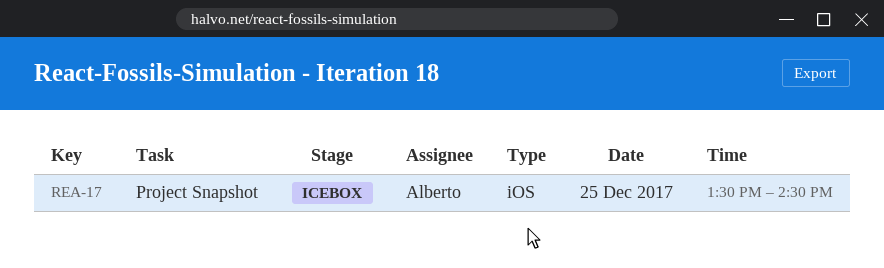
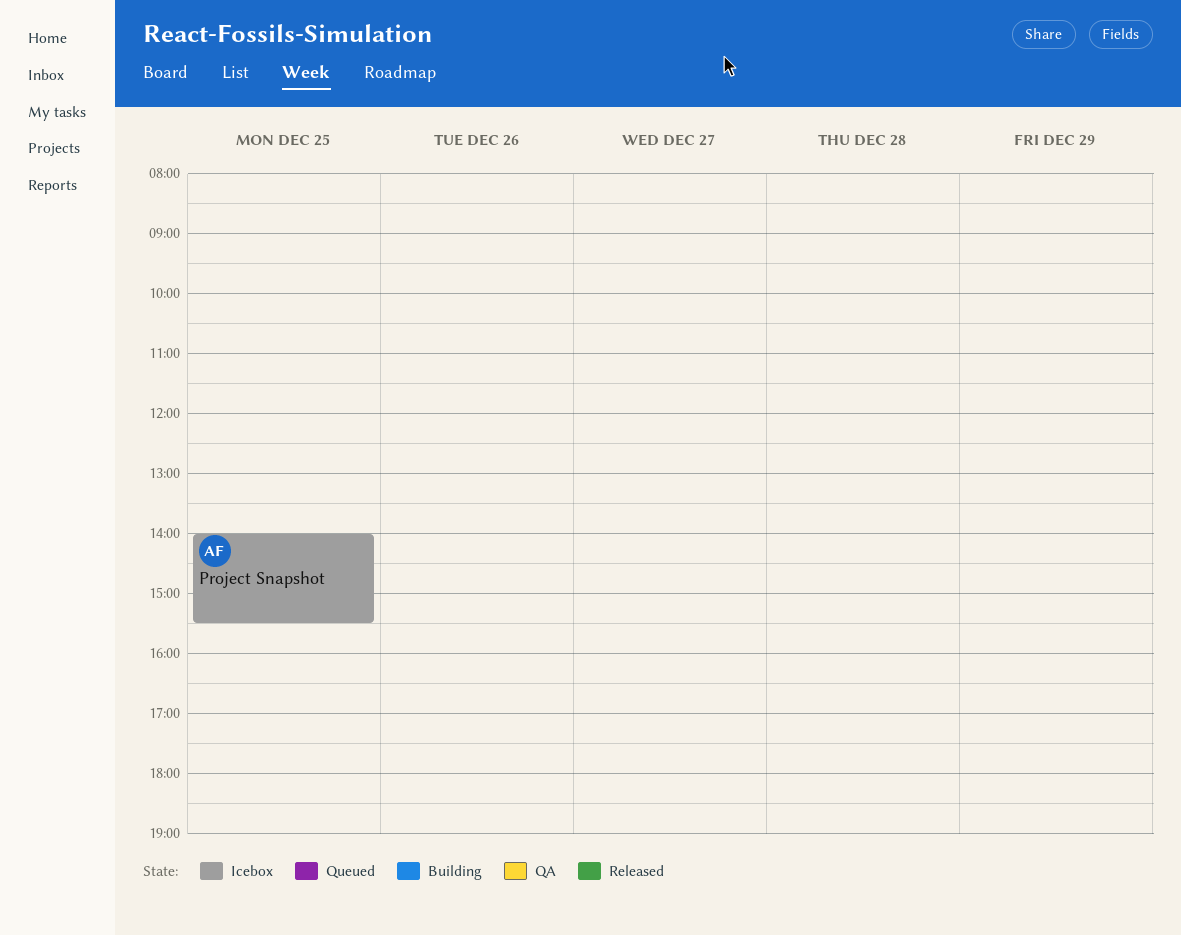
Project Snapshot, begins: 13:30 -> 14:00
Project Snapshot, ends: 14:30 -> 15:30

